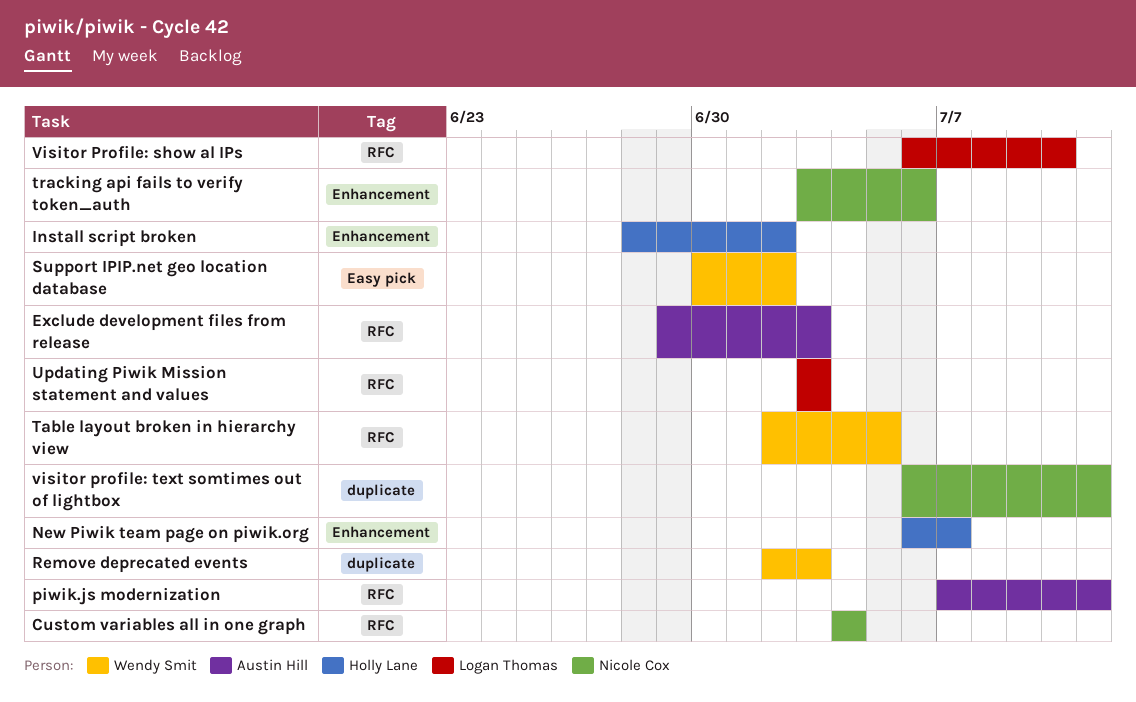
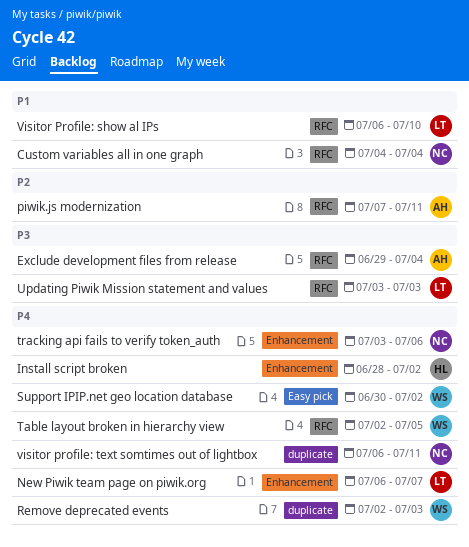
Exclude development files from release, due: Jul 3 -> Jul 4
New Piwik team page on piwik.org, owner: Holly Lane -> Logan Thomas

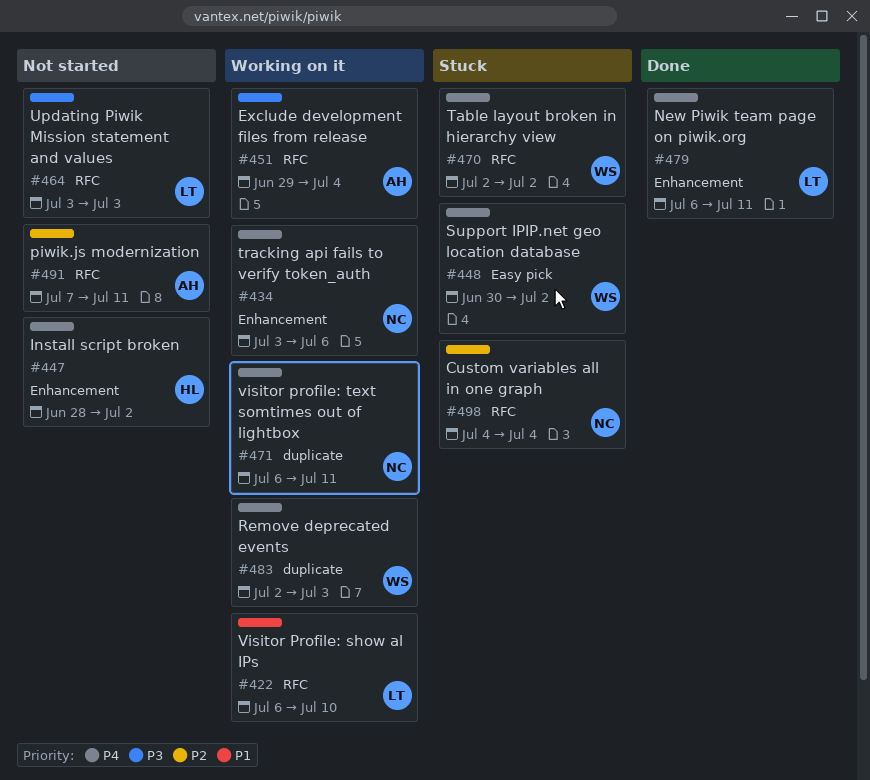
Custom variables all in one graph, priority: P1 -> P2
New Piwik team page on piwik.org, due: Jul 7 -> Jul 11
Table layout broken in hierarchy view, due: Jul 5 -> Jul 2

